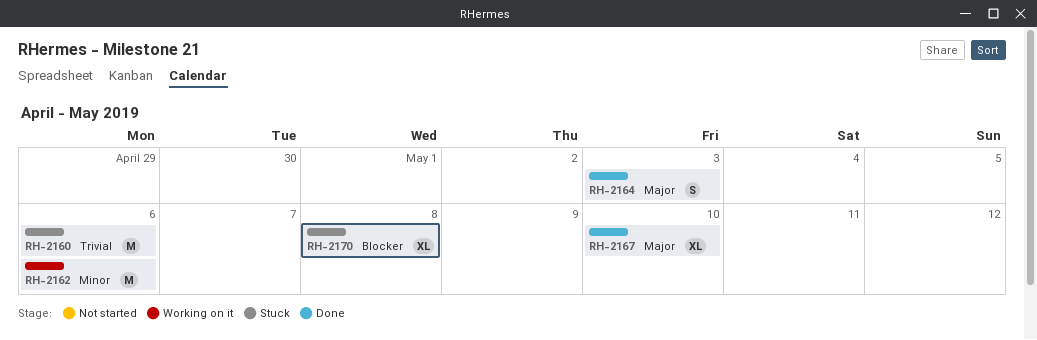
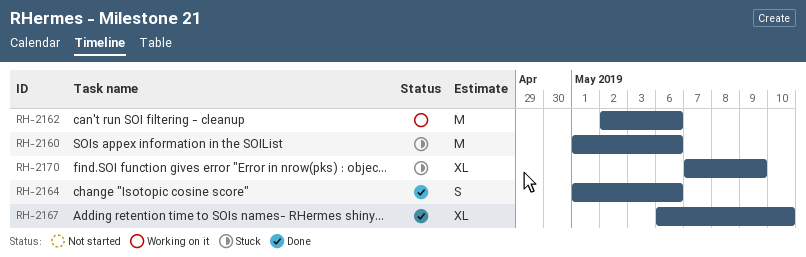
RH-2164, due: May 3 -> May 6
RH-2170, due: May 8 -> May 9

